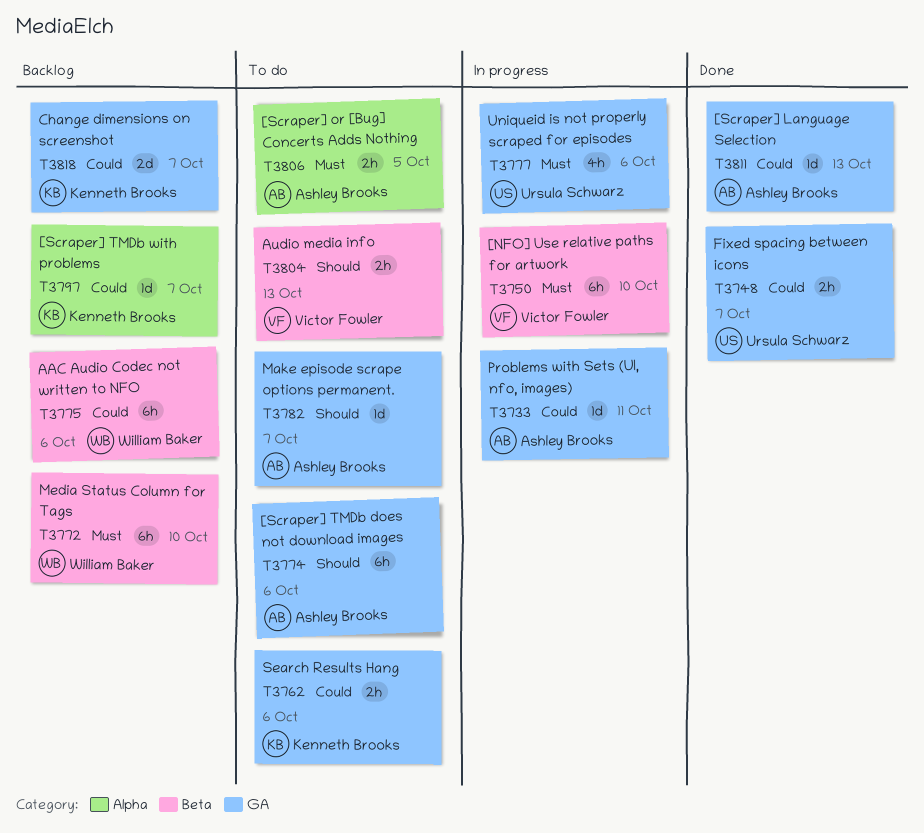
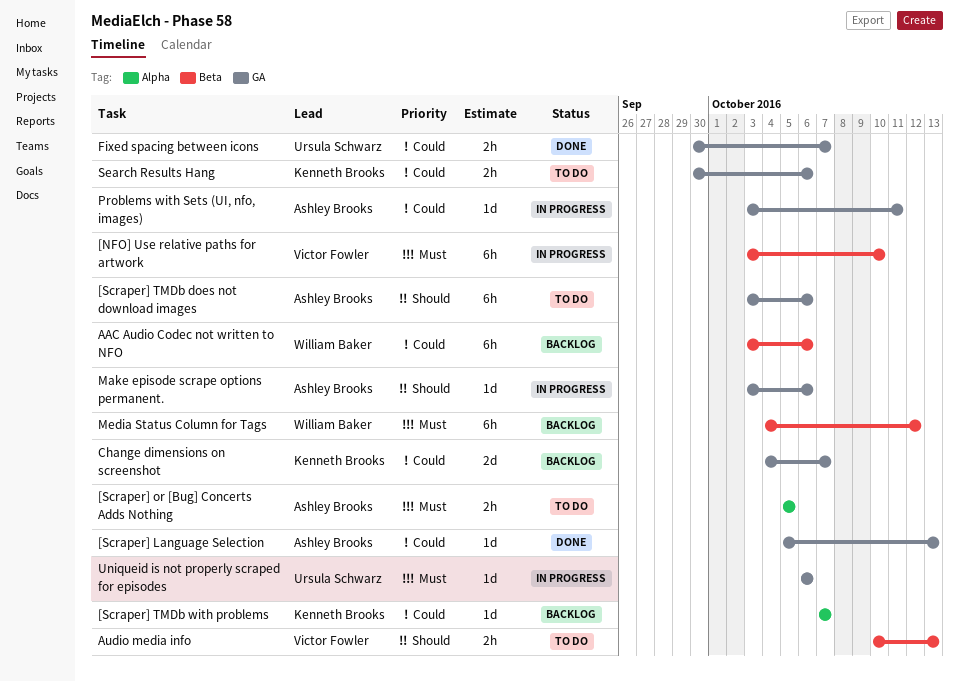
Make episode scrape options permanent., status: To do -> In progress
Make episode scrape options permanent., due: Oct 7 -> Oct 6
Media Status Column for Tags, due: Oct 10 -> Oct 12
Uniqueid is not properly scraped for episodes, estimate: 4h -> 1d

